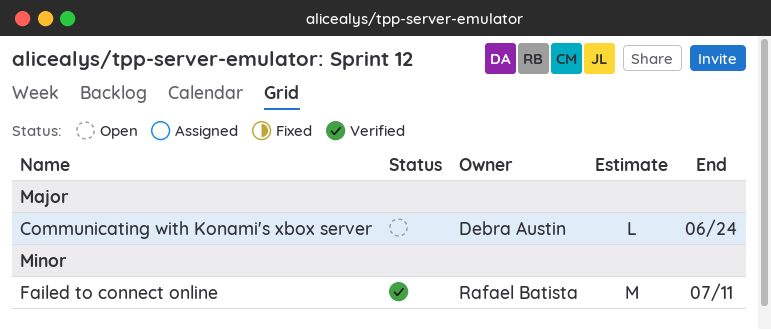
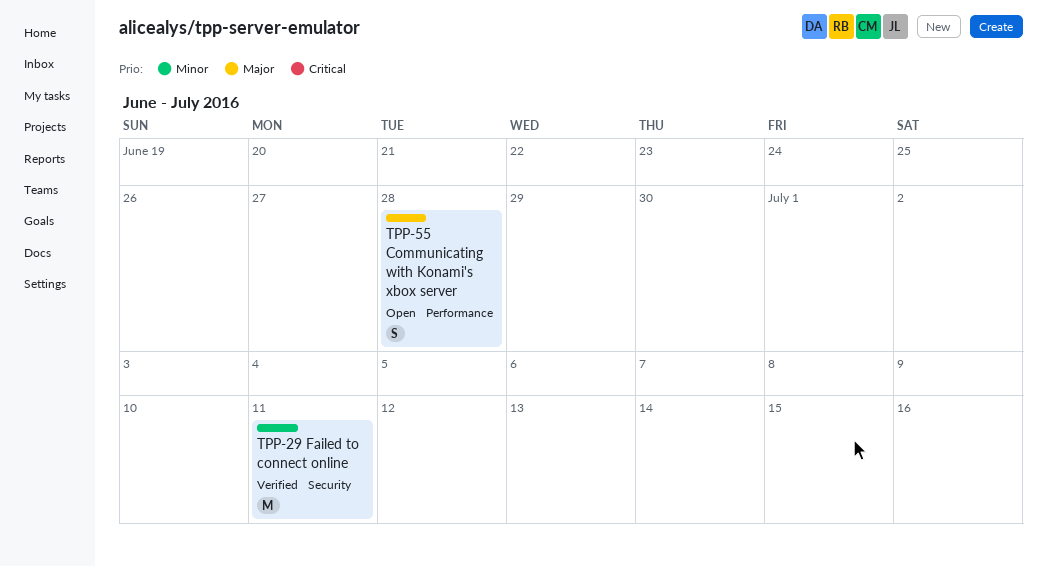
Communicating with Konami's xbox server, estimate: L -> S
Communicating with Konami's xbox server, due: Jun 24 -> Jun 28

